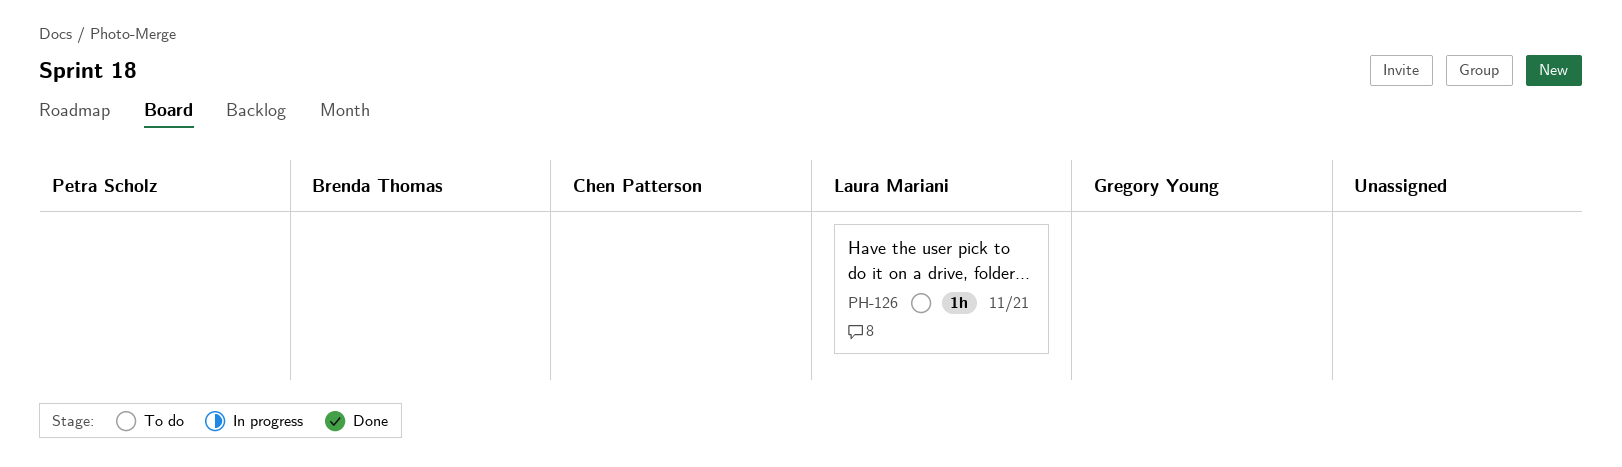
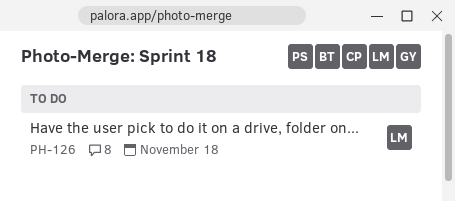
PH-126, due: Nov 21 -> Nov 18

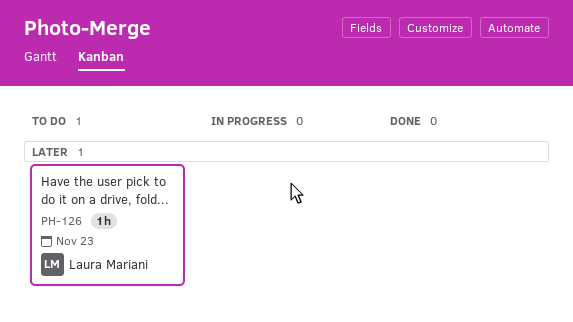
PH-126, due: Nov 18 -> Nov 23

